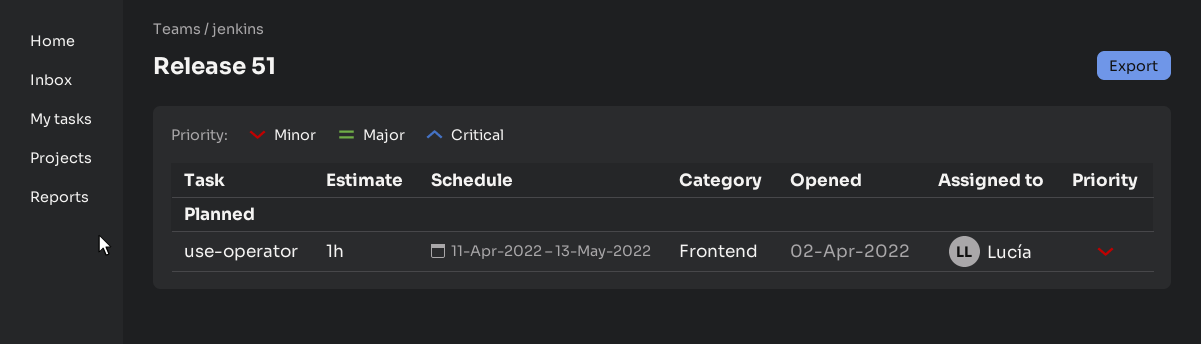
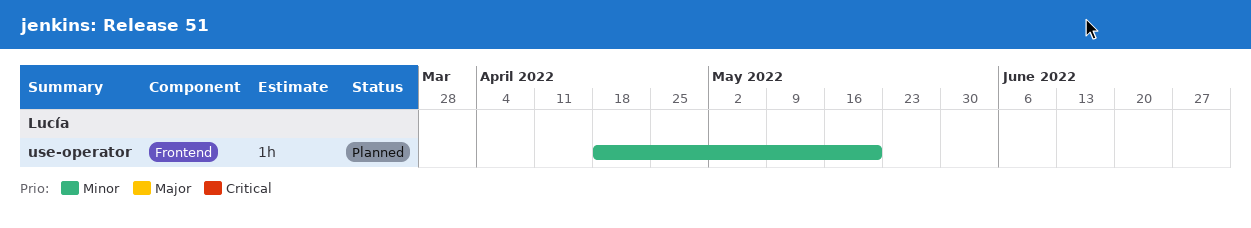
use-operator, start: Apr 11 -> Apr 18
use-operator, due: May 13 -> May 20

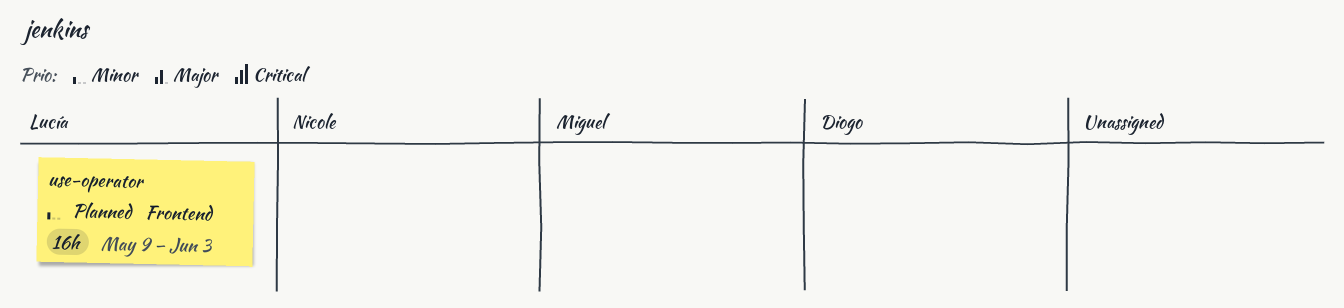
use-operator, estimate: 1h -> 16h
use-operator, start: Apr 18 -> May 9
use-operator, due: May 20 -> Jun 3

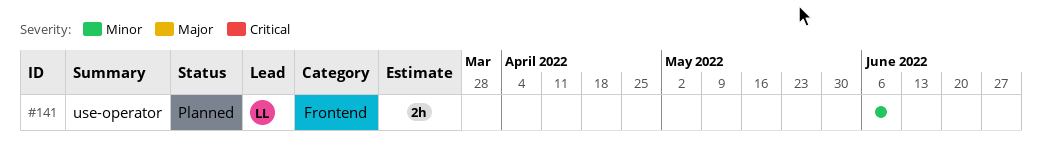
use-operator, estimate: 16h -> 2h
use-operator, start: May 9 -> Jun 6
use-operator, due: Jun 3 -> Jun 10

